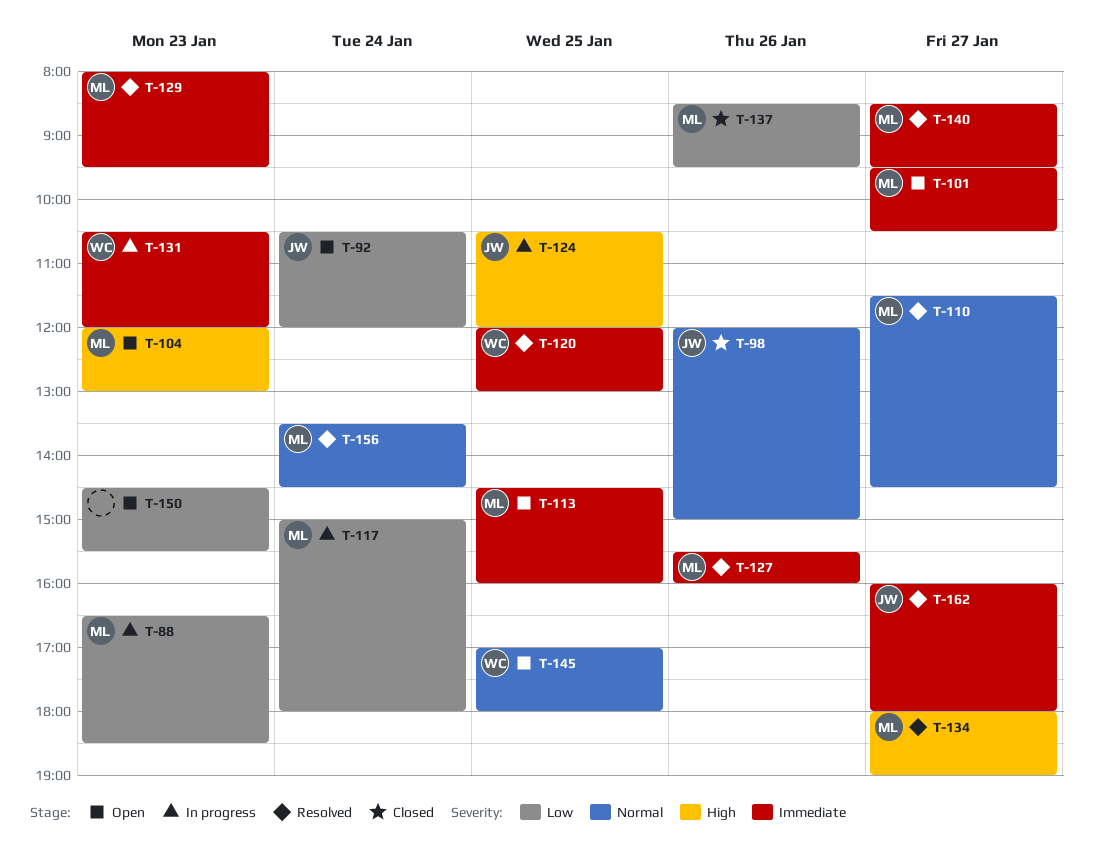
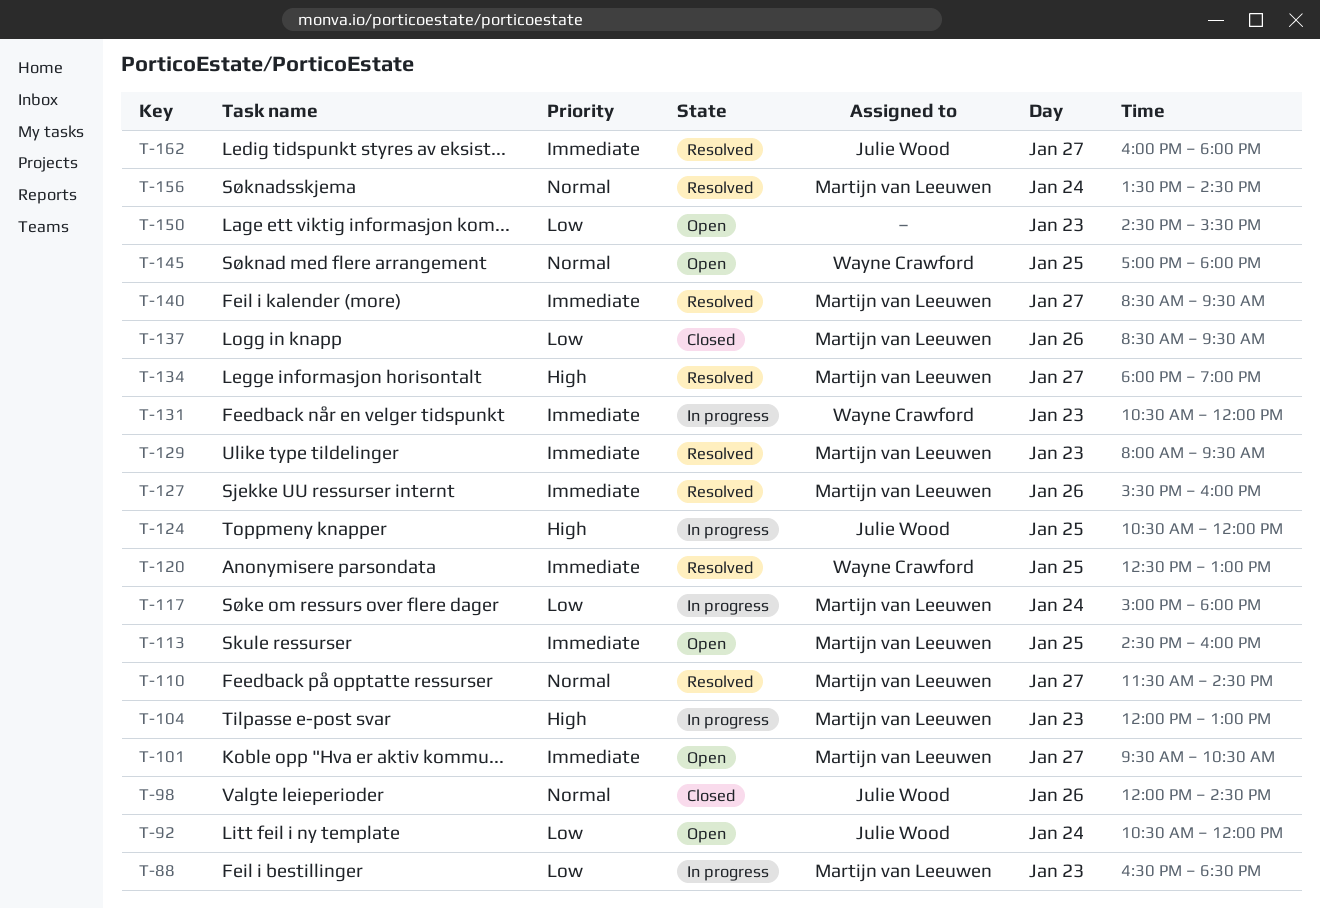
T-98, ends: 15:00 -> 14:30
T-104, status: Open -> In progress
T-120, begins: 12:00 -> 12:30

